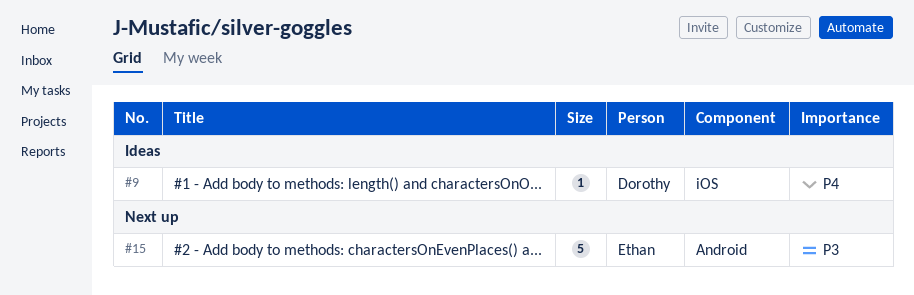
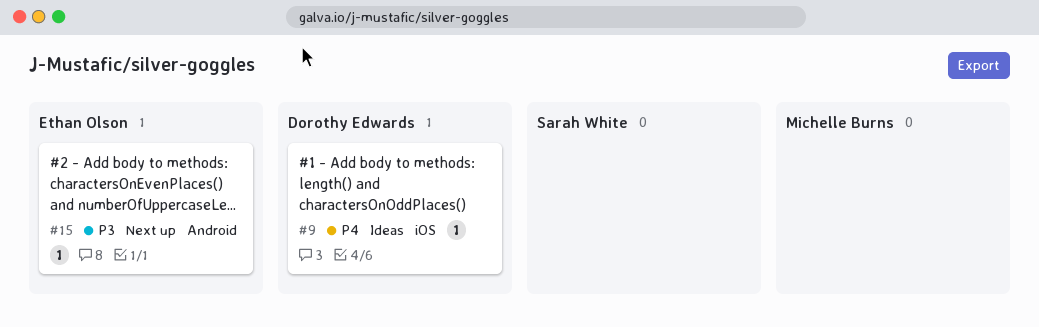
#15, estimate: 5 -> 1

